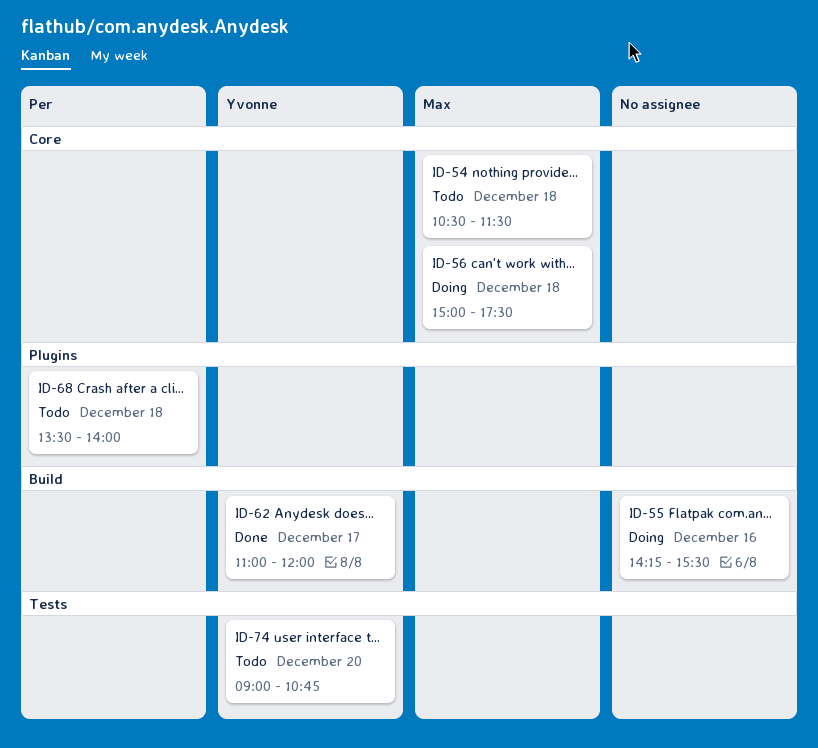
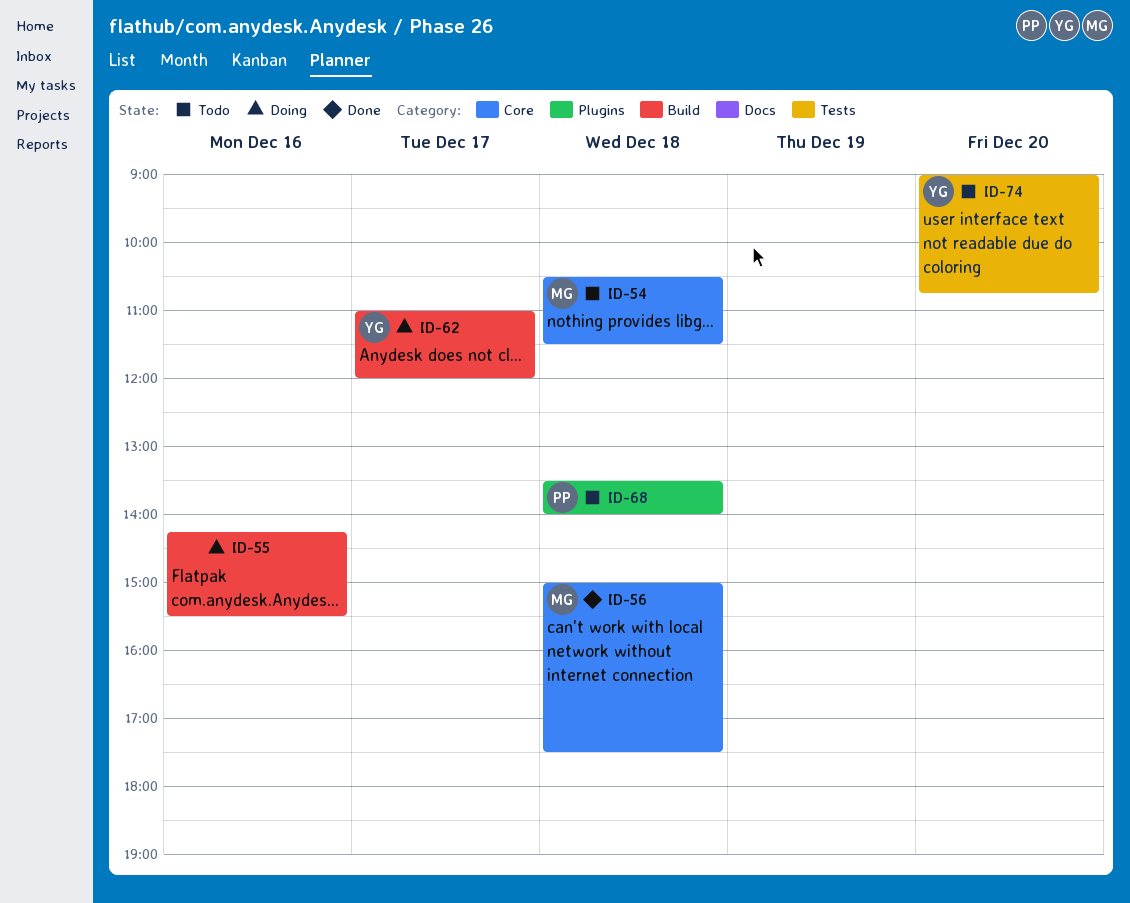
ID-56, status: Doing -> Done
ID-62, status: Done -> Doing

